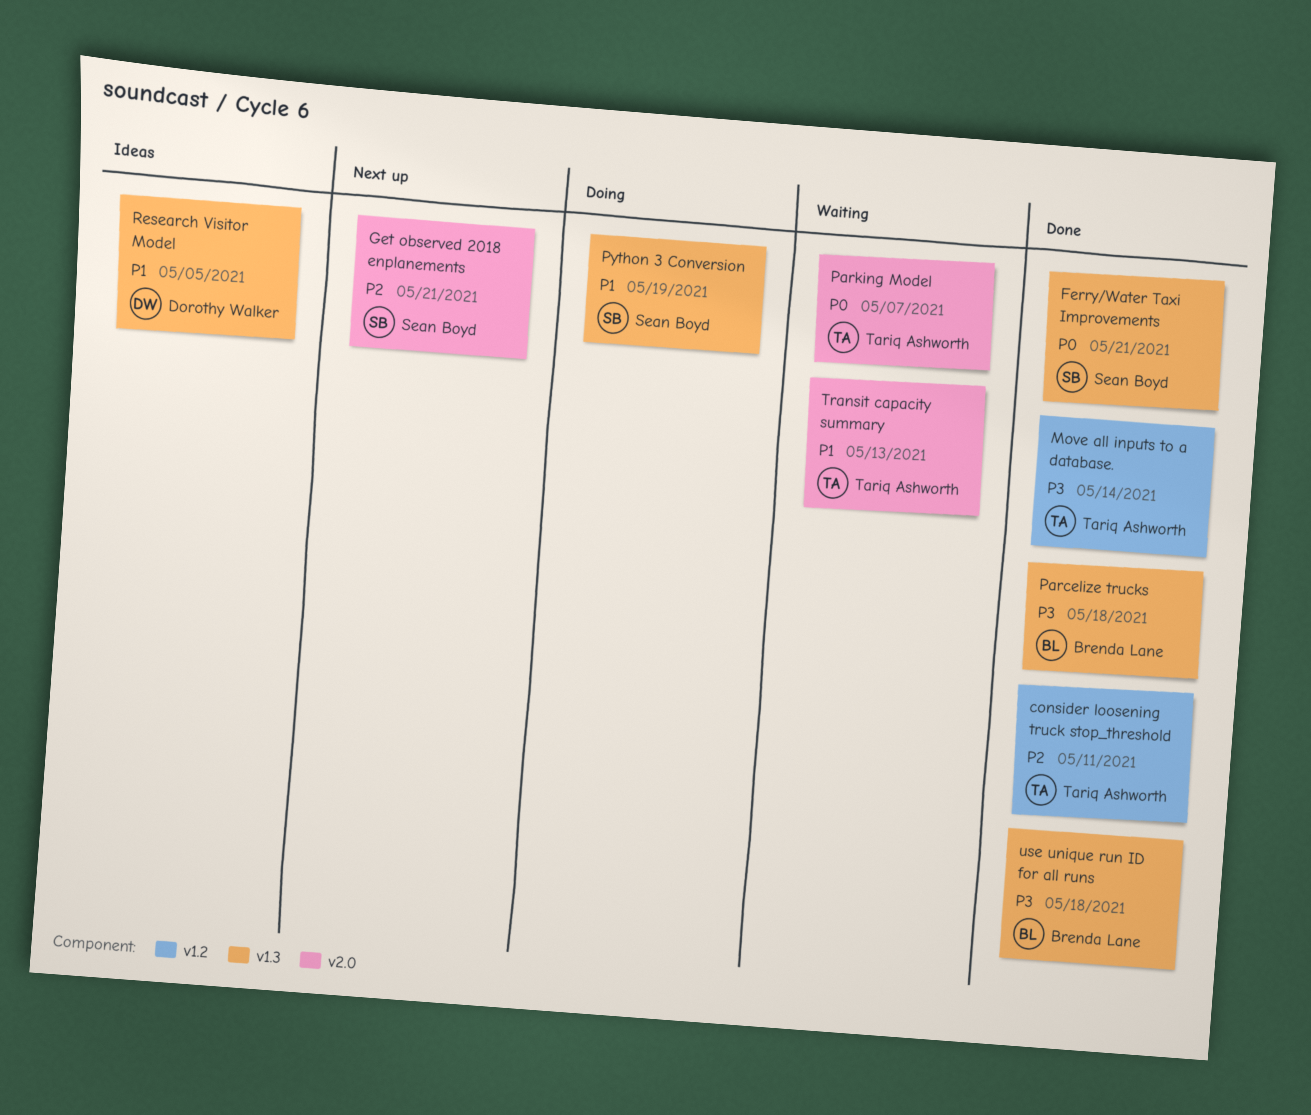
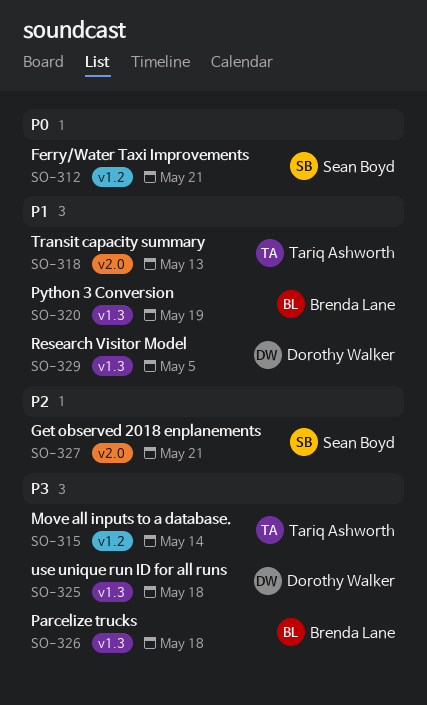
consider loosening truck stop_threshold: present -> none
Ferry/Water Taxi Improvements, label: v1.3 -> v1.2
Parking Model: present -> none
Python 3 Conversion, owner: Sean Boyd -> Brenda Lane
use unique run ID for all runs, owner: Brenda Lane -> Dorothy Walker

